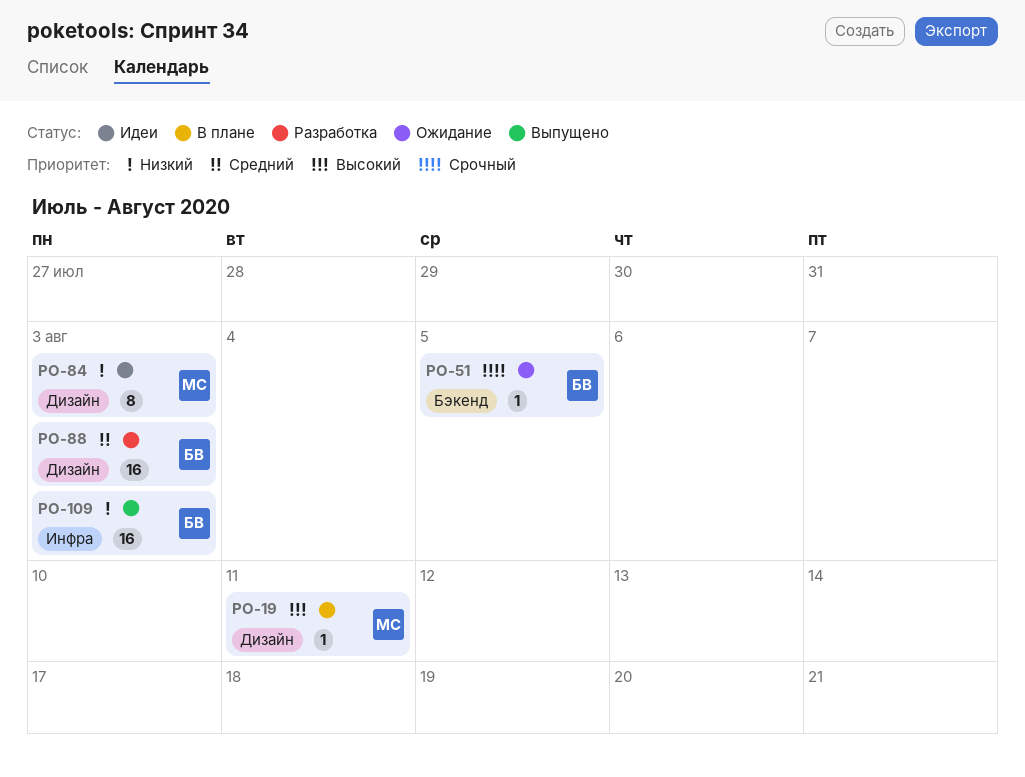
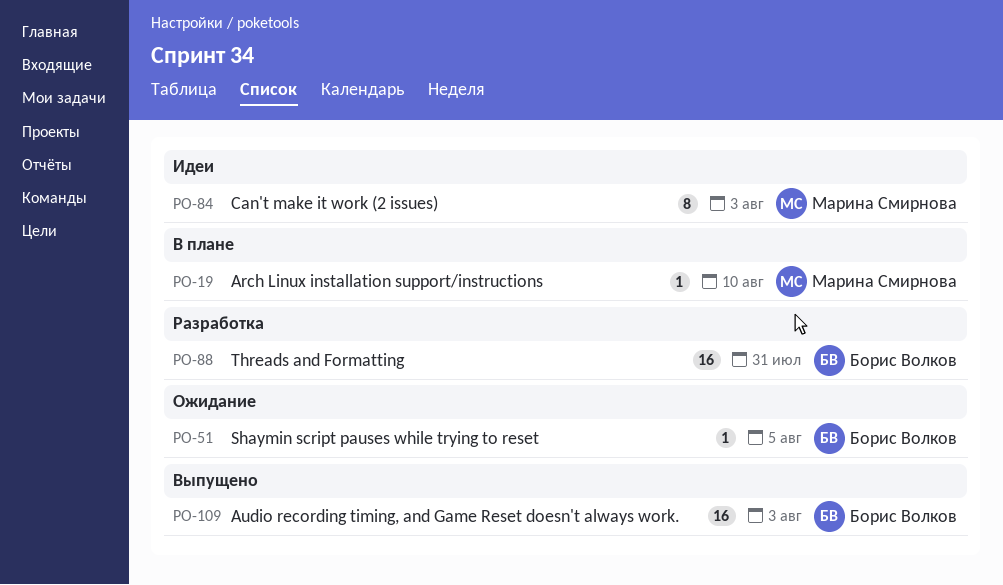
PO-19, due: Aug 11 -> Aug 10
PO-88, due: Aug 3 -> Jul 31

